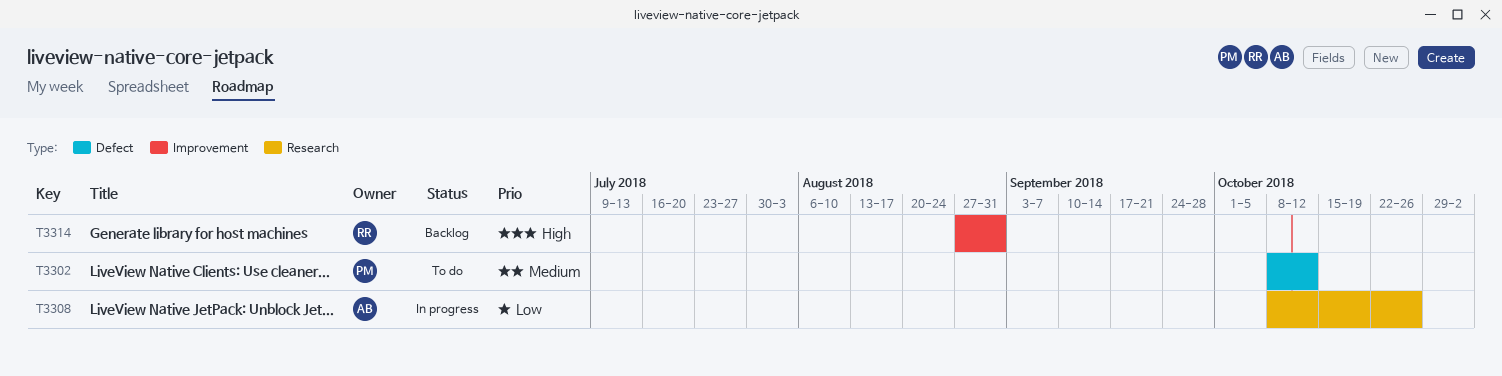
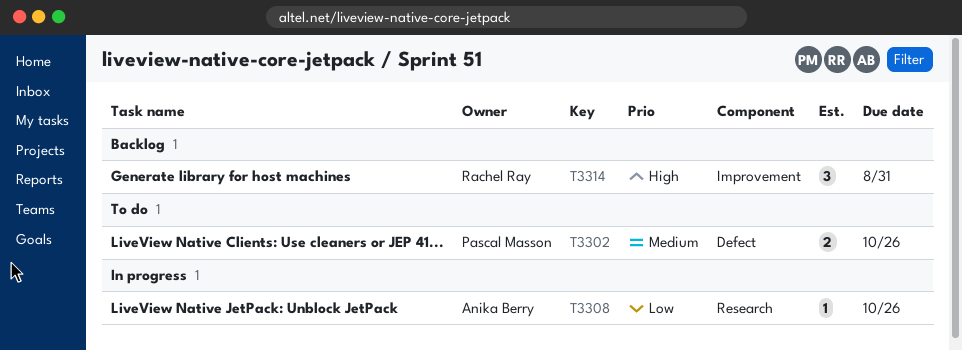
T3302, due: Oct 12 -> Oct 26

